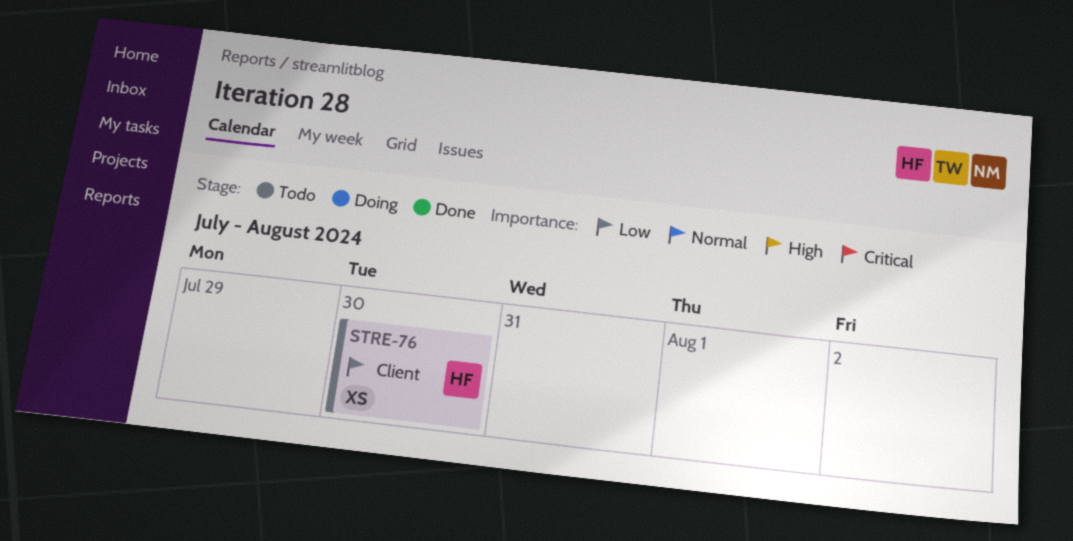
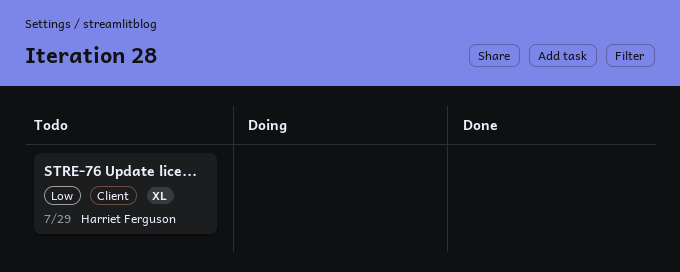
STRE-76, estimate: XS -> XL
STRE-76, day: Jul 30 -> Jul 29

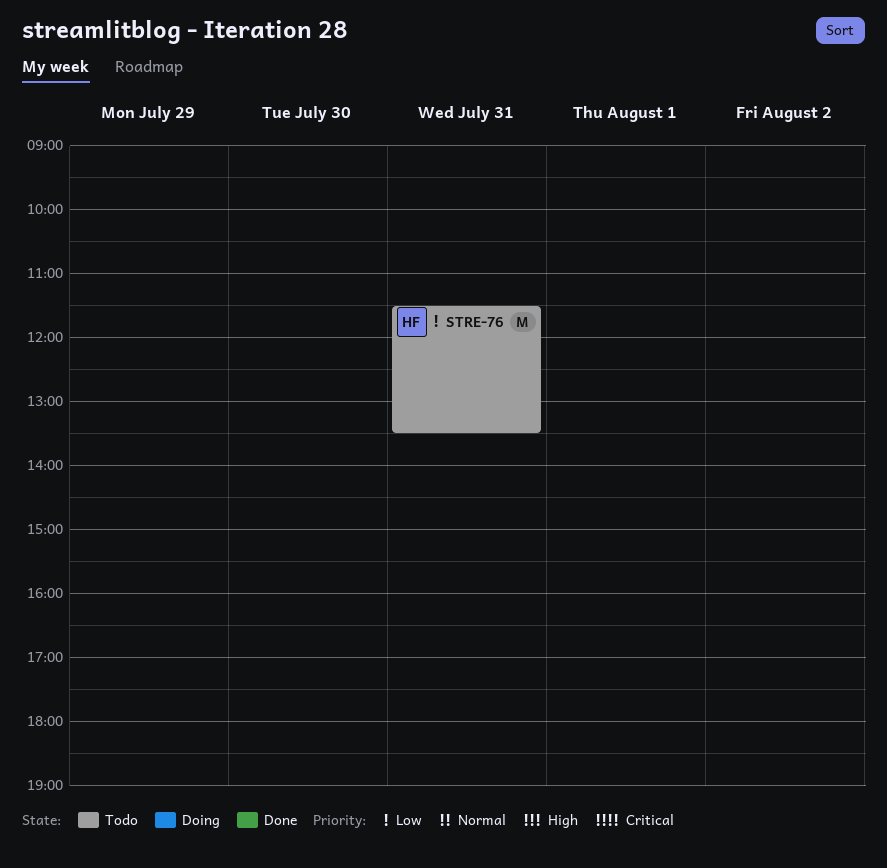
STRE-76, estimate: XL -> M
STRE-76, day: Jul 29 -> Jul 31

